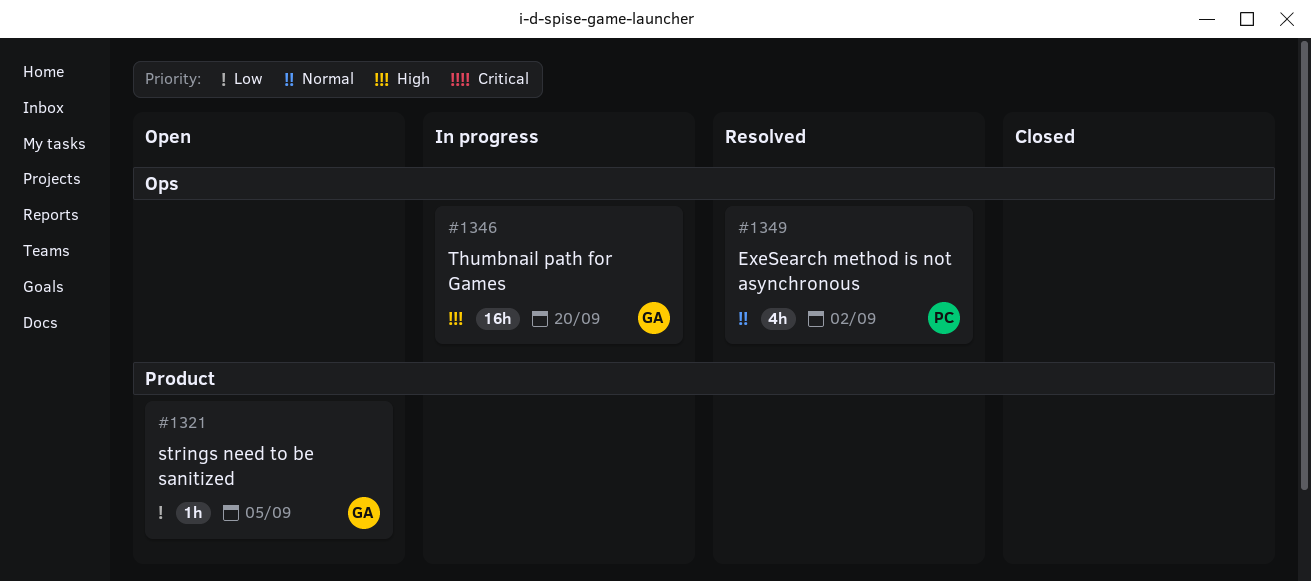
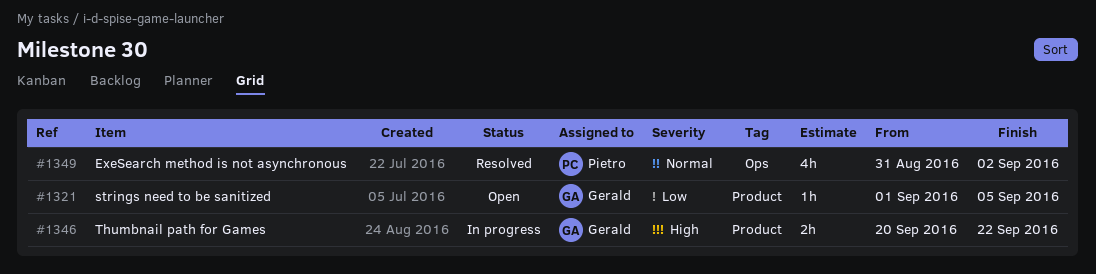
#1346, label: Ops -> Product
#1346, estimate: 16h -> 2h
#1346, due: Sep 20 -> Sep 22

